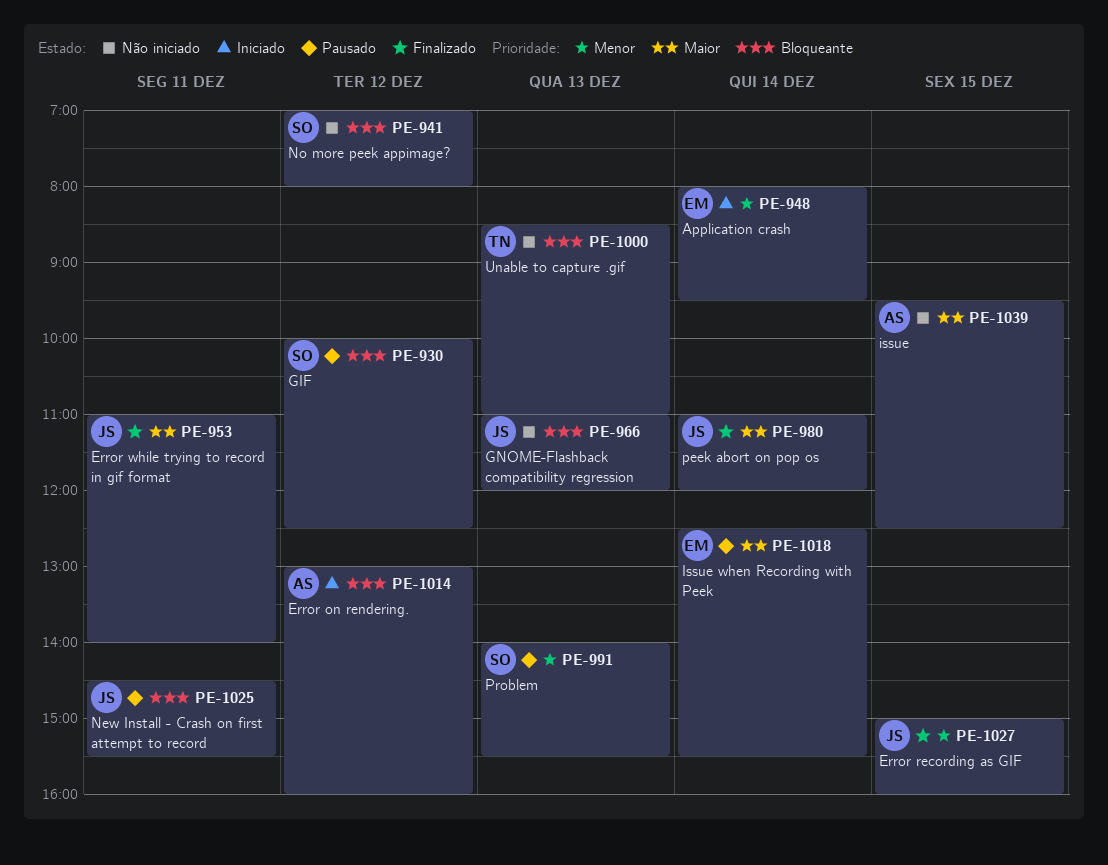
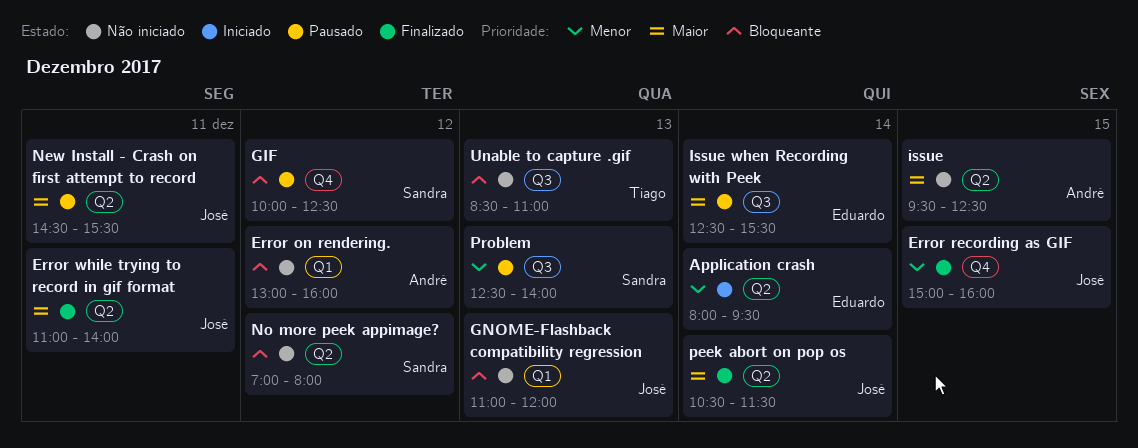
Error on rendering., status: Iniciado -> Não iniciado
New Install - Crash on first attempt to record, priority: Bloqueante -> Maior
peek abort on pop os, begins: 11:00 -> 10:30
peek abort on pop os, ends: 12:00 -> 11:30
Problem, begins: 14:00 -> 12:30
Problem, ends: 15:30 -> 14:00

